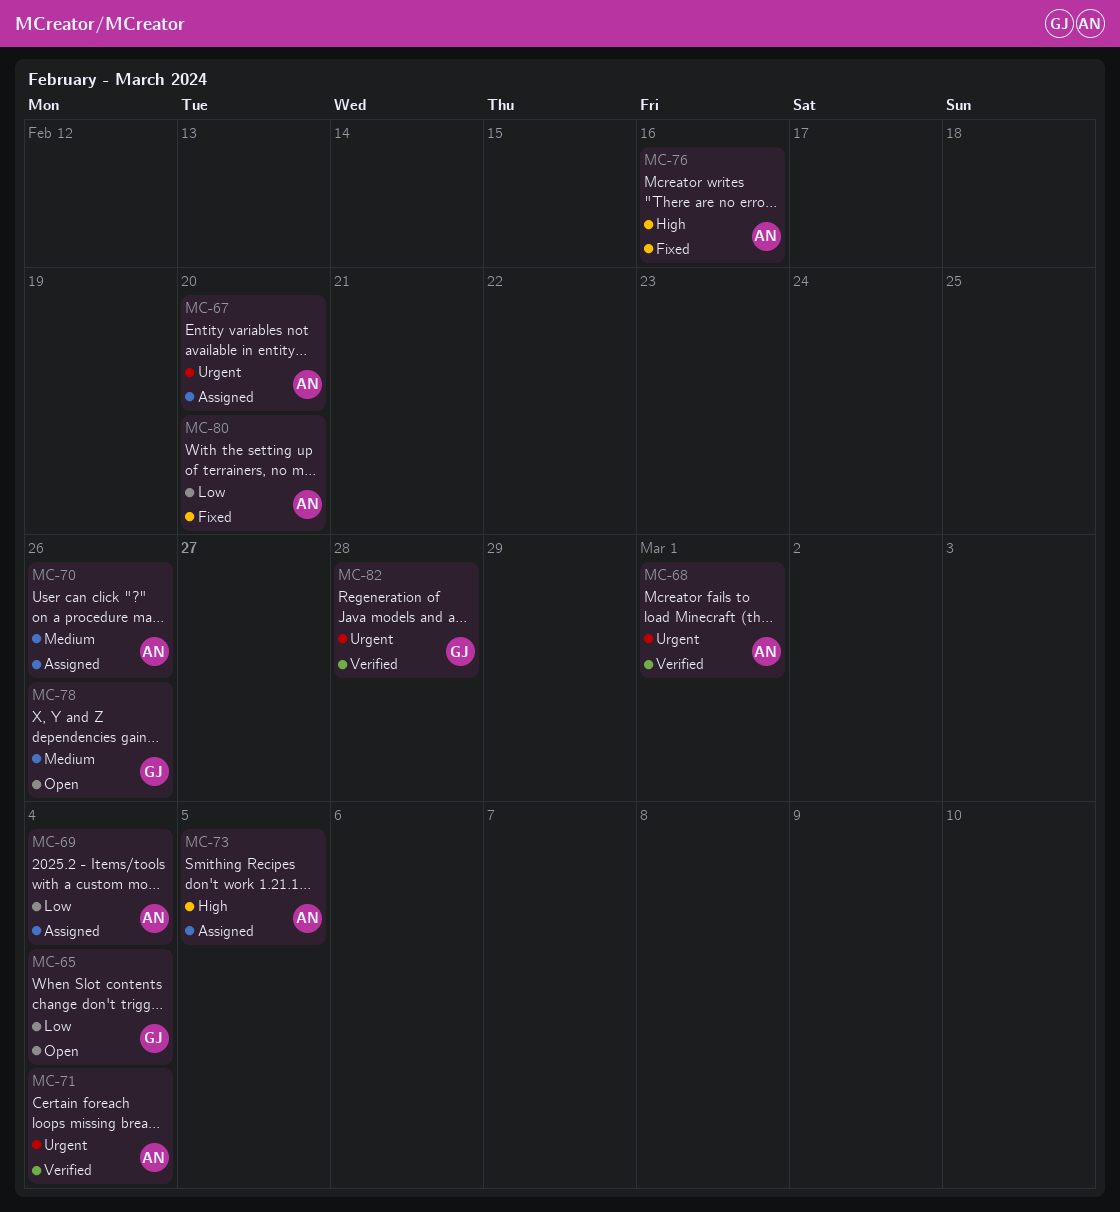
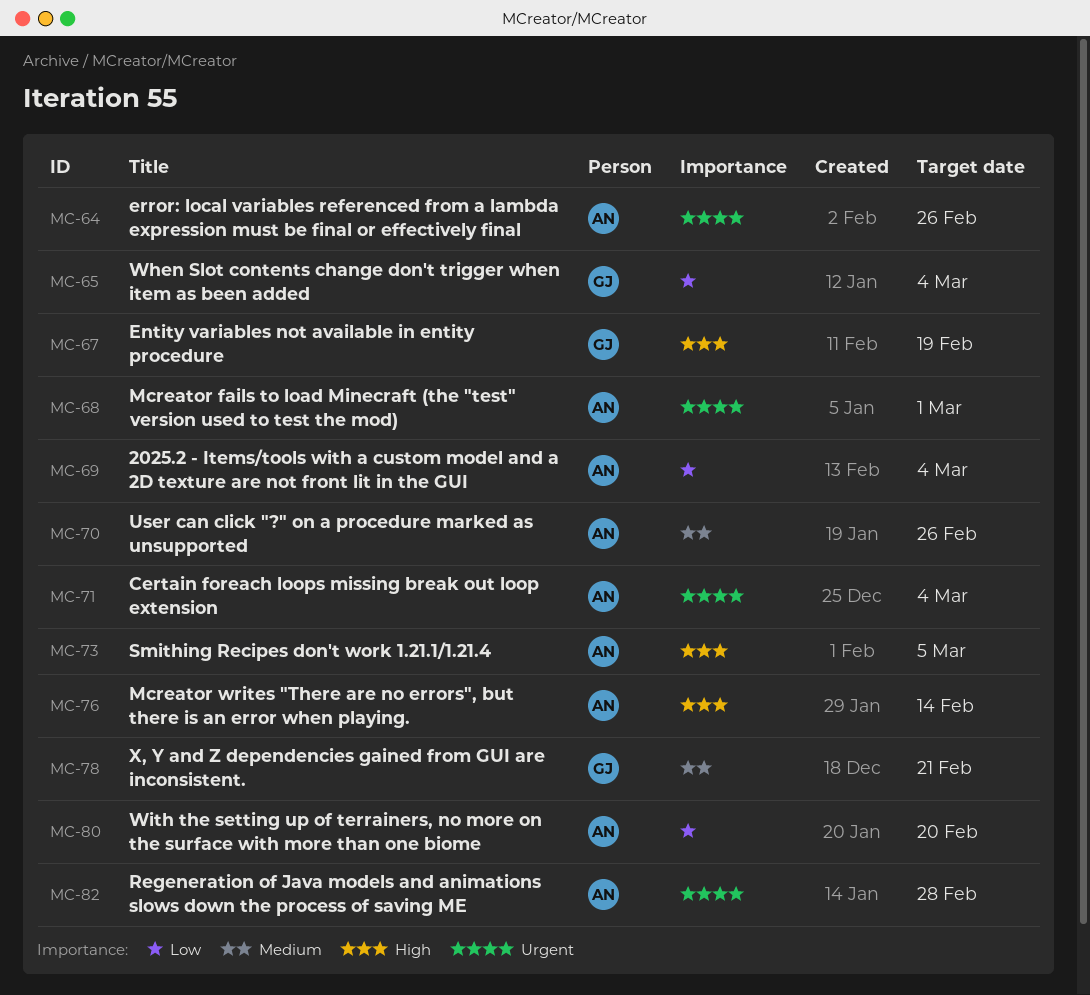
MC-64: none -> present
MC-67, owner: AN -> GJ
MC-67, priority: Urgent -> High
MC-67, due: Feb 20 -> Feb 19
MC-76, due: Feb 16 -> Feb 14
MC-78, due: Feb 26 -> Feb 21
MC-82, owner: GJ -> AN

